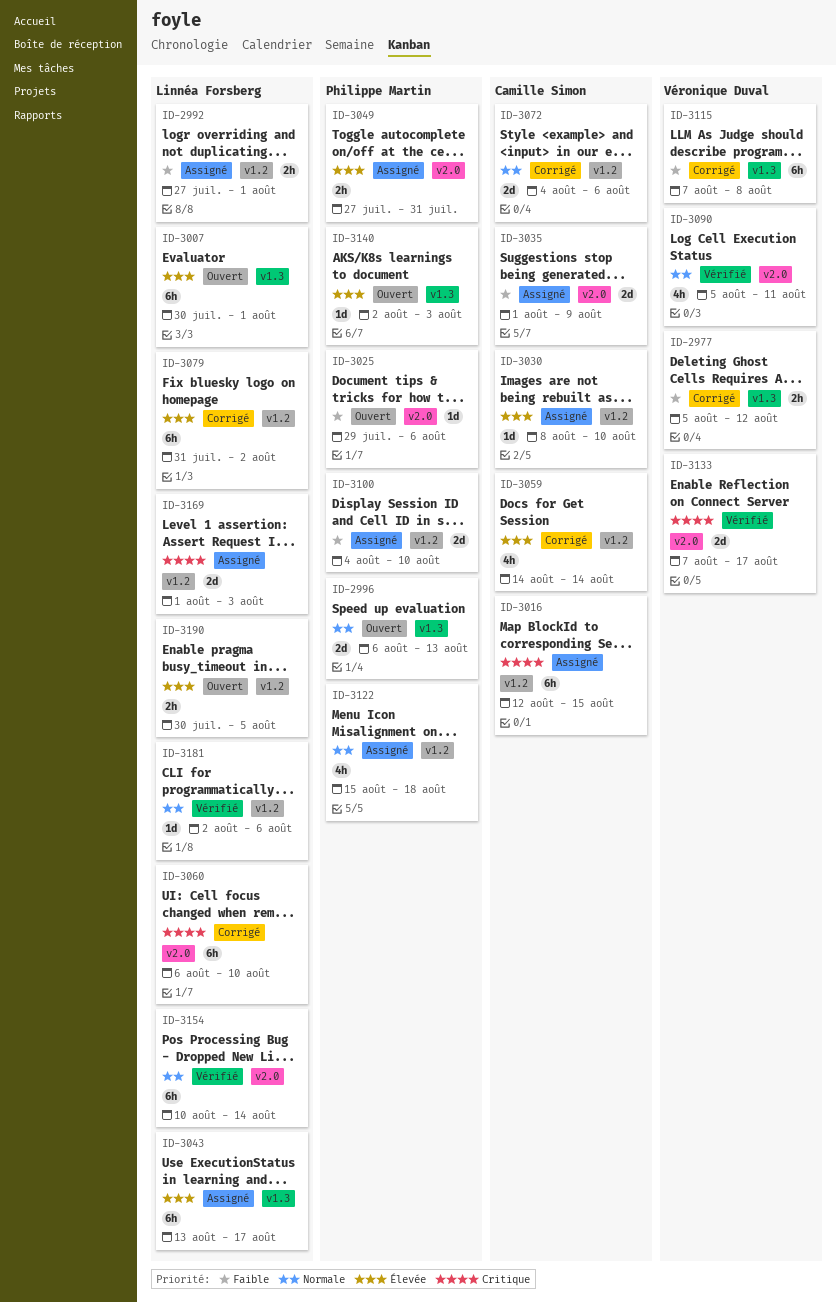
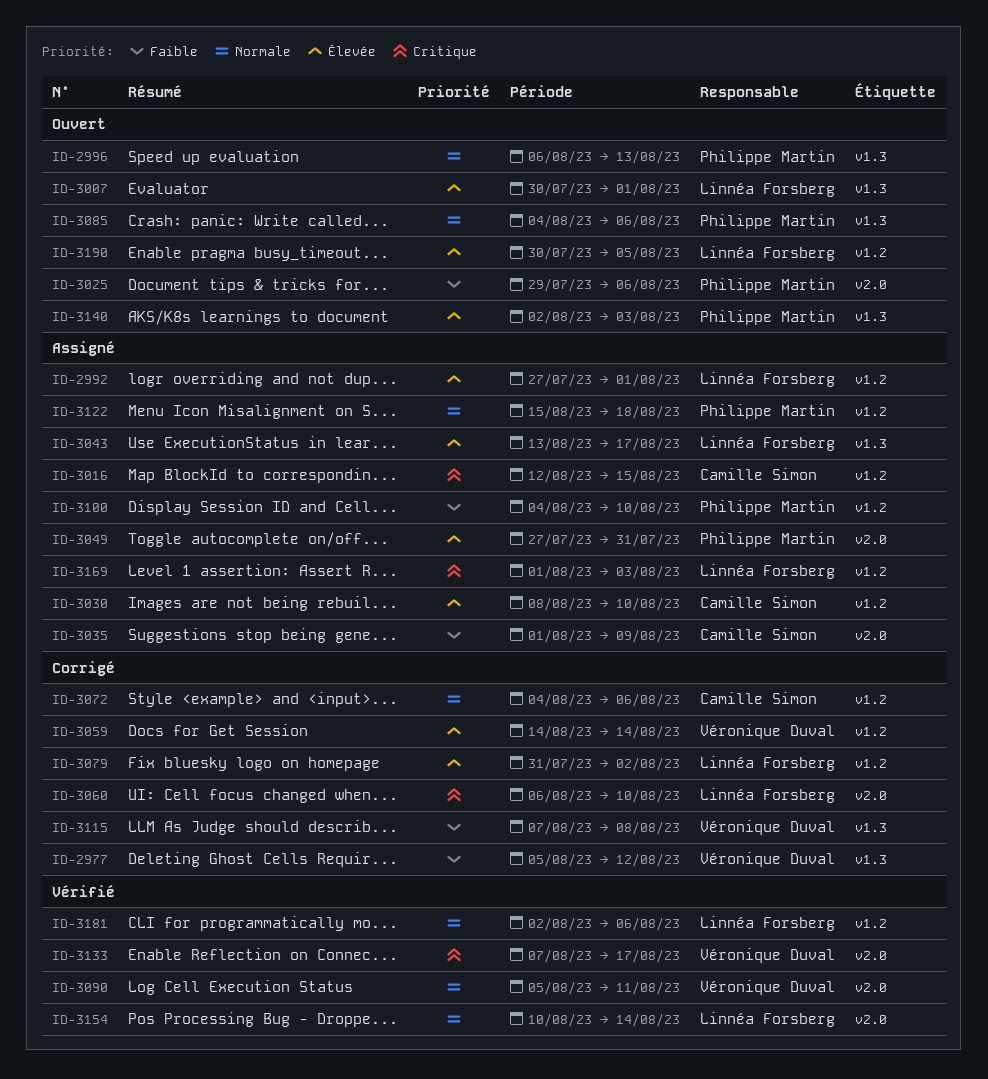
ID-2992, priority: Faible -> Élevée
ID-3059, owner: Camille Simon -> Véronique Duval
ID-3085: none -> present

